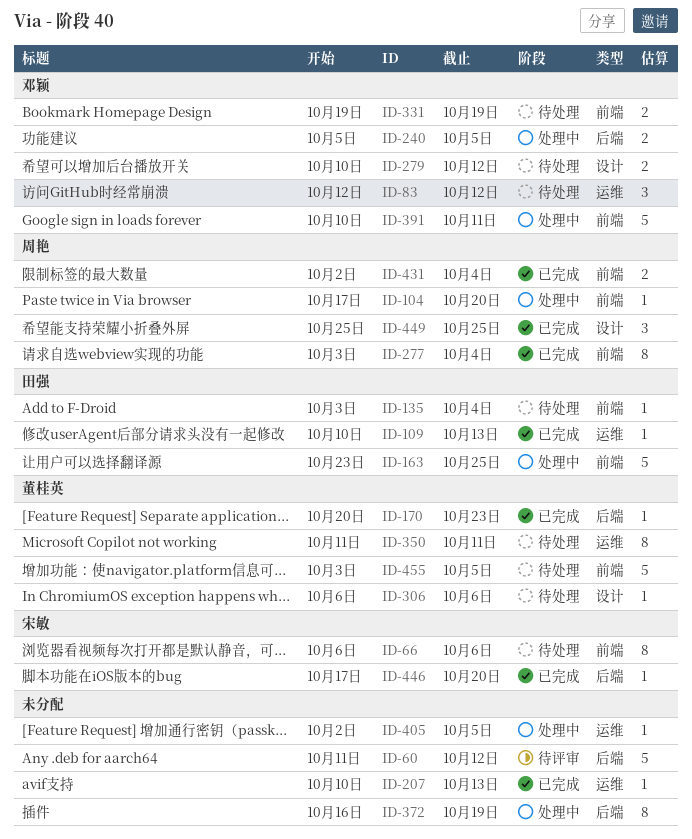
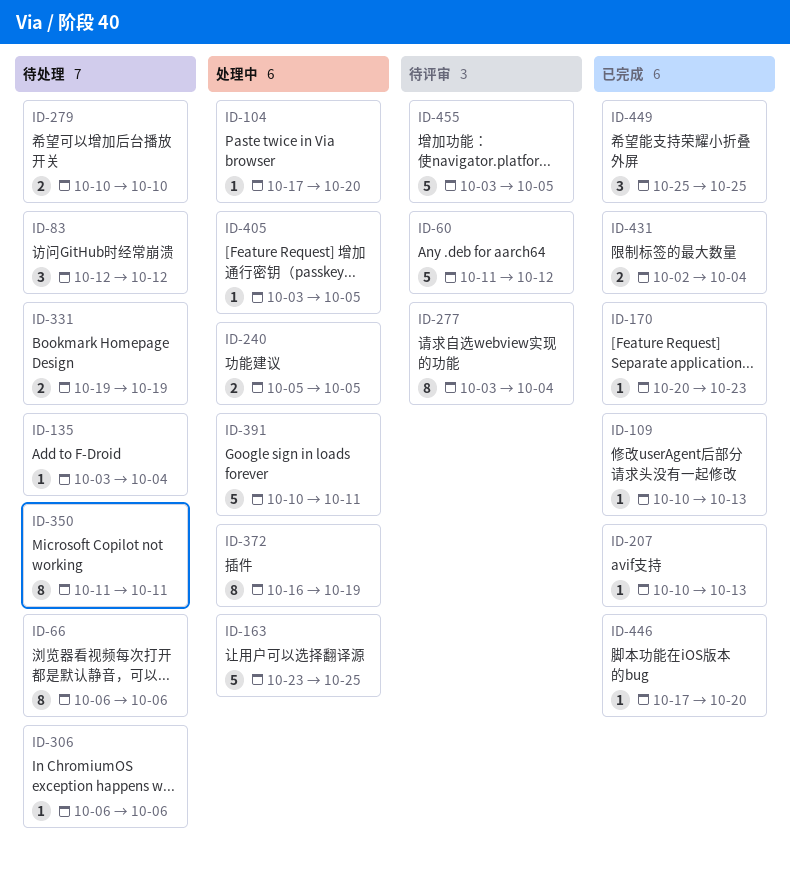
ID-277, status: 已完成 -> 待评审
ID-279, due: Oct 12 -> Oct 10
ID-405, start: Oct 2 -> Oct 3
ID-455, status: 待处理 -> 待评审

